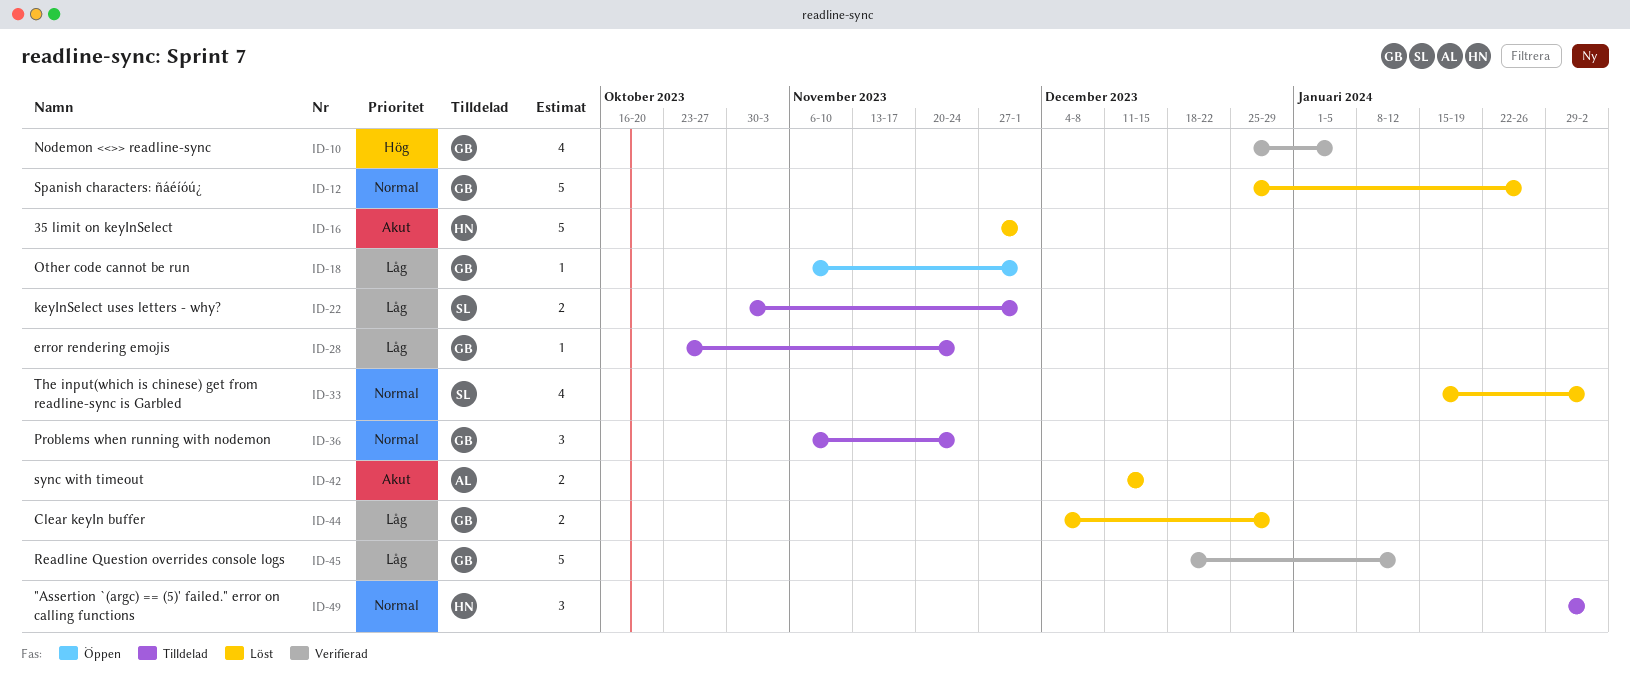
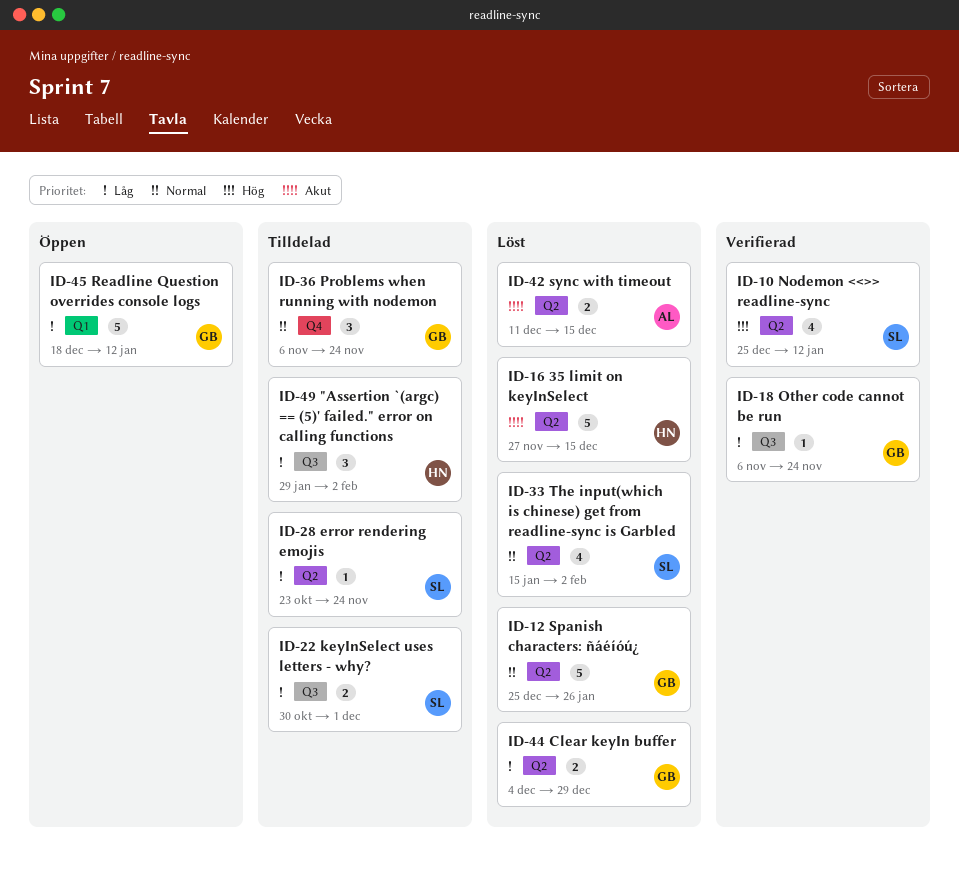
ID-10, owner: GB -> SL
ID-10, due: Jan 5 -> Jan 12
ID-16, due: Dec 1 -> Dec 15
ID-18, status: Öppen -> Verifierad
ID-18, due: Dec 1 -> Nov 24
ID-28, owner: GB -> SL
ID-45, status: Verifierad -> Öppen
ID-49, priority: Normal -> Låg

